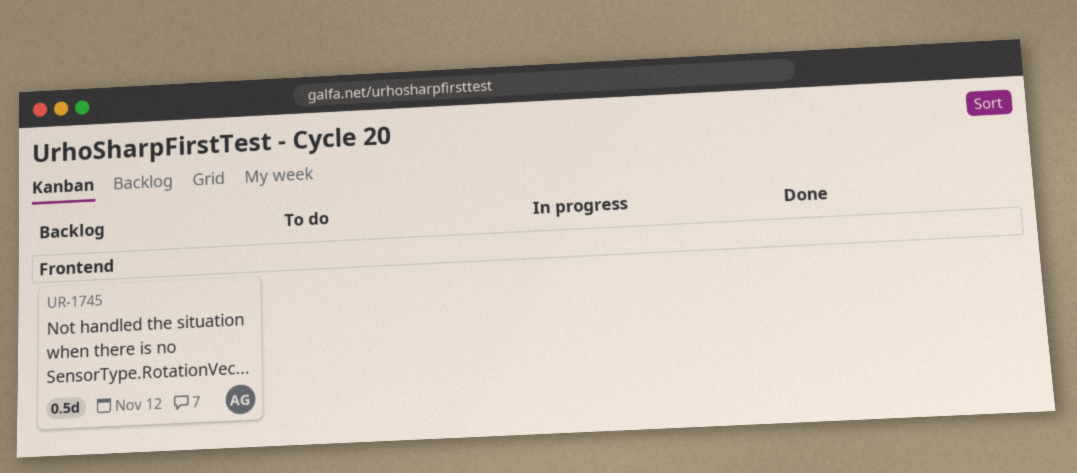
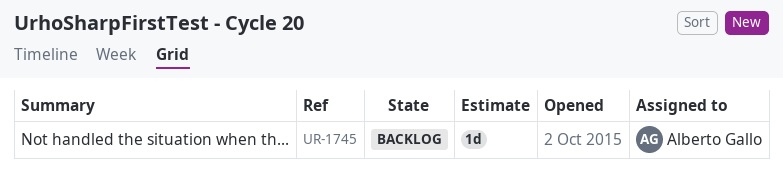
UR-1745, estimate: 0.5d -> 1d

